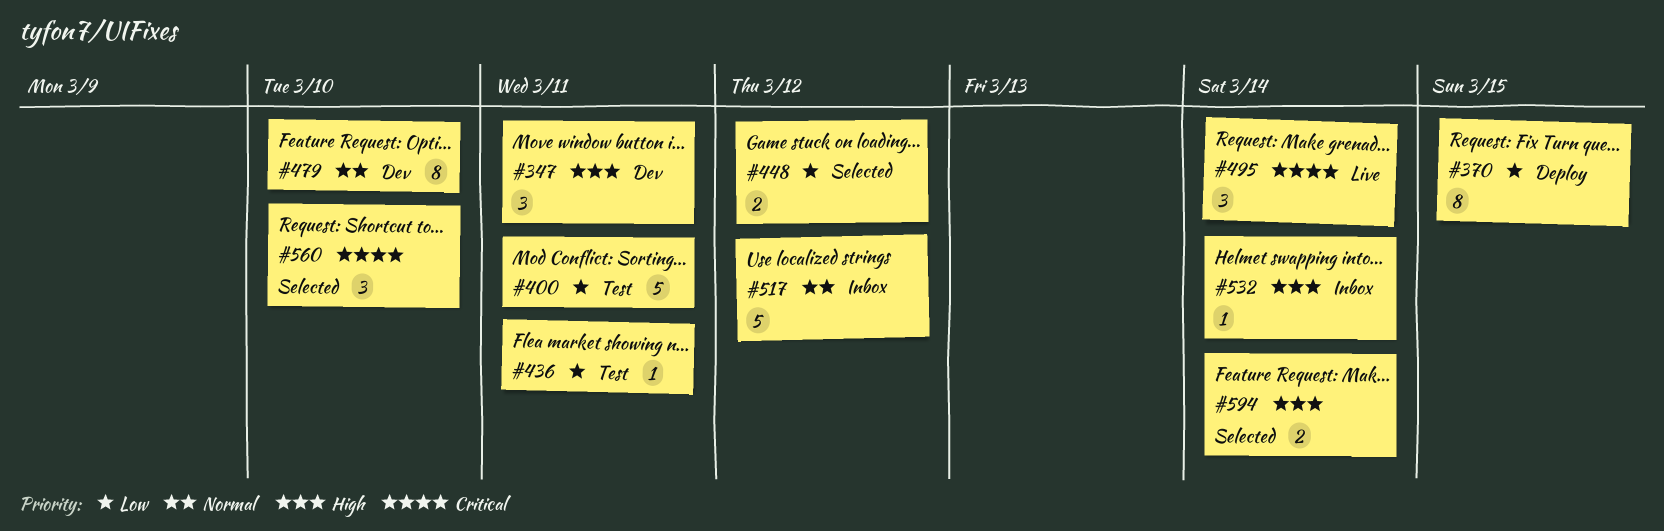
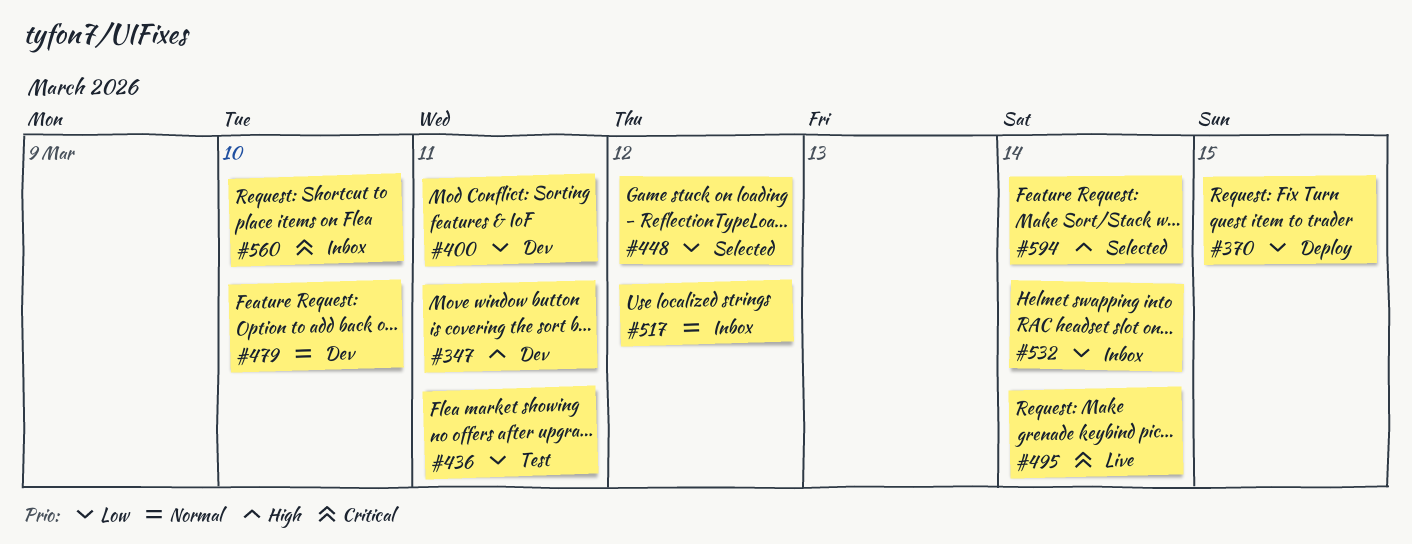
#400, status: Test -> Dev
#532, priority: High -> Low
#560, status: Selected -> Inbox

